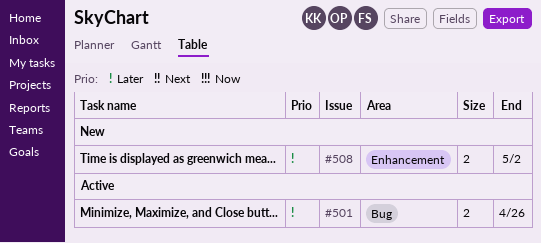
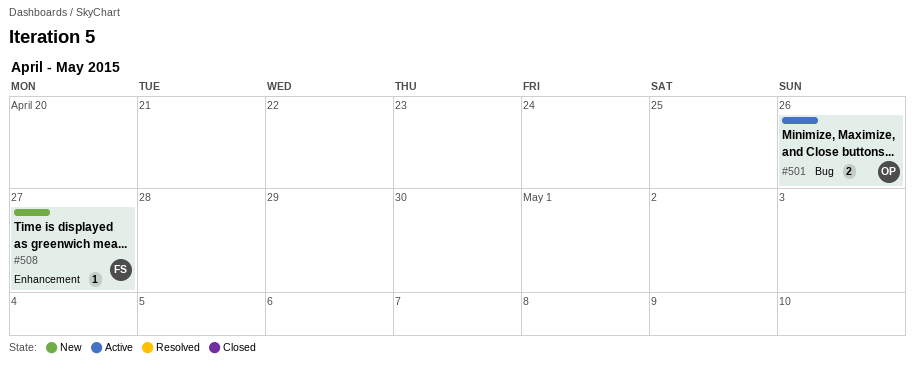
#508, estimate: 2 -> 1
#508, due: May 2 -> Apr 27

